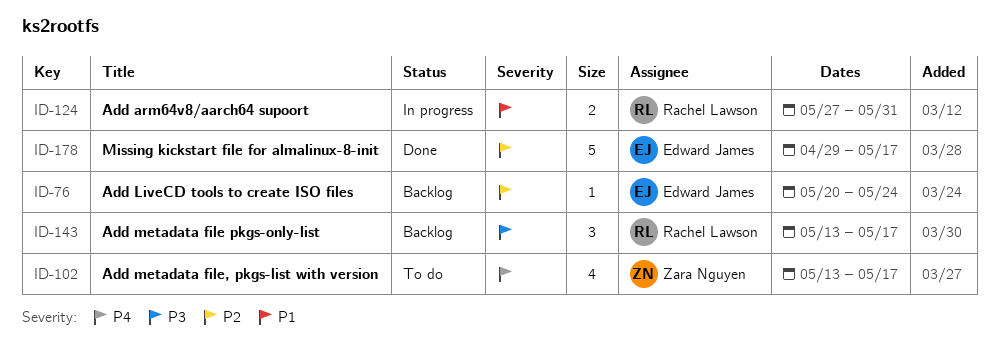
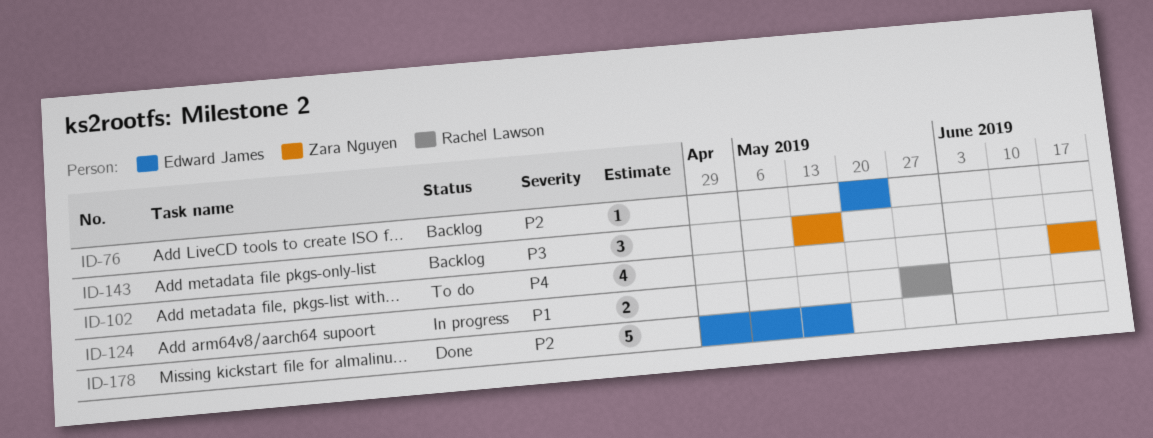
ID-102, start: May 13 -> Jun 17
ID-102, due: May 17 -> Jun 21
ID-143, owner: Rachel Lawson -> Zara Nguyen

